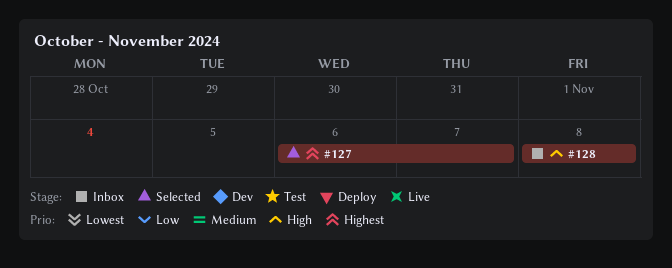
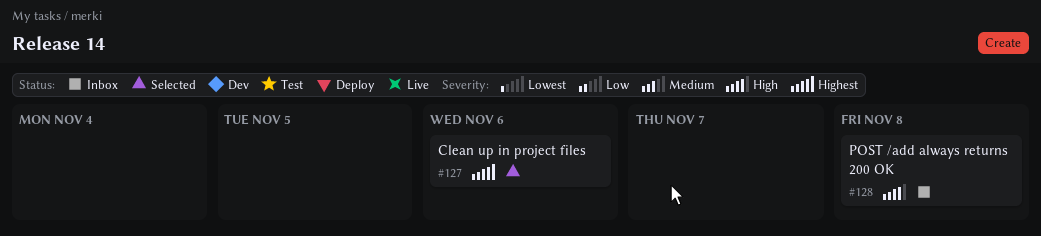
#127, due: Nov 7 -> Nov 6

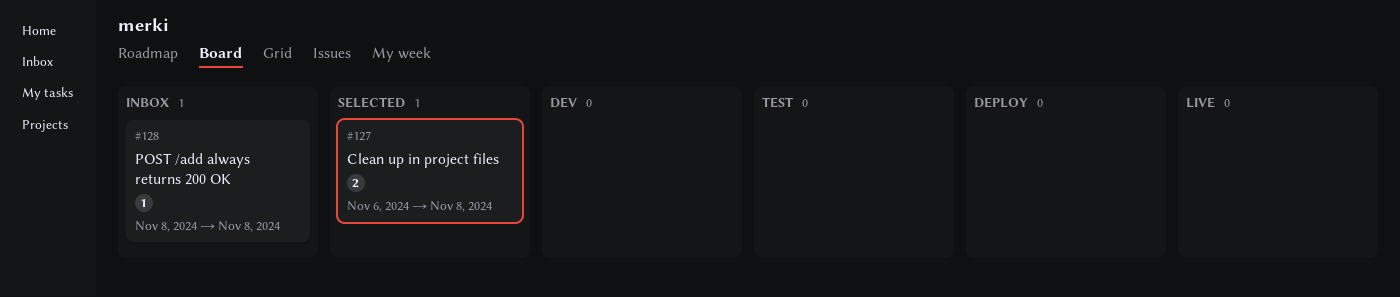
#127, due: Nov 6 -> Nov 8

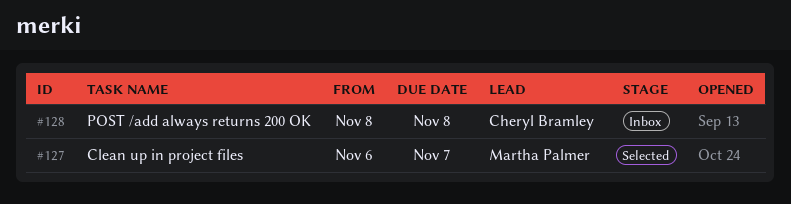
#127, due: Nov 8 -> Nov 7

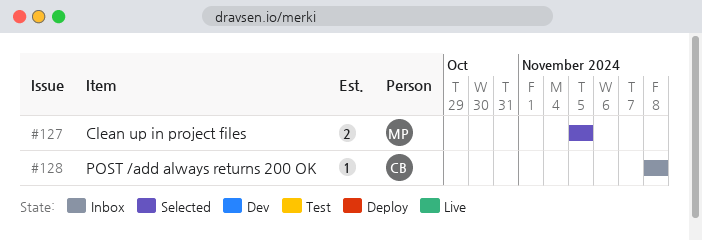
#127, start: Nov 6 -> Nov 5
#127, due: Nov 7 -> Nov 5

